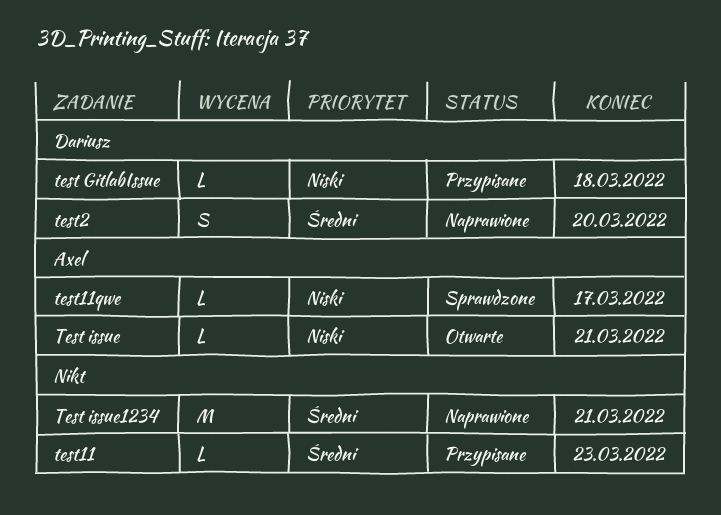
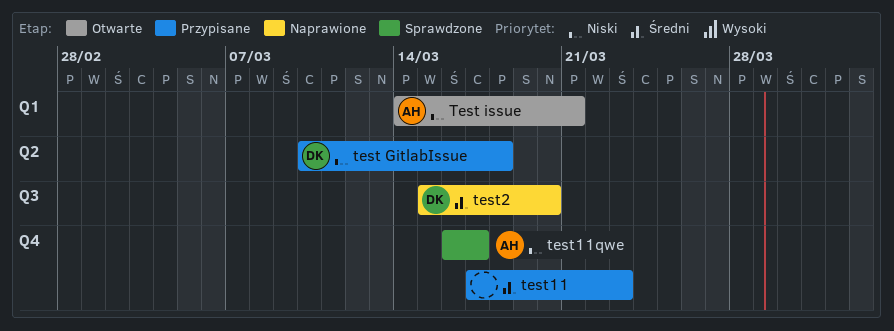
Test issue1234: present -> none

